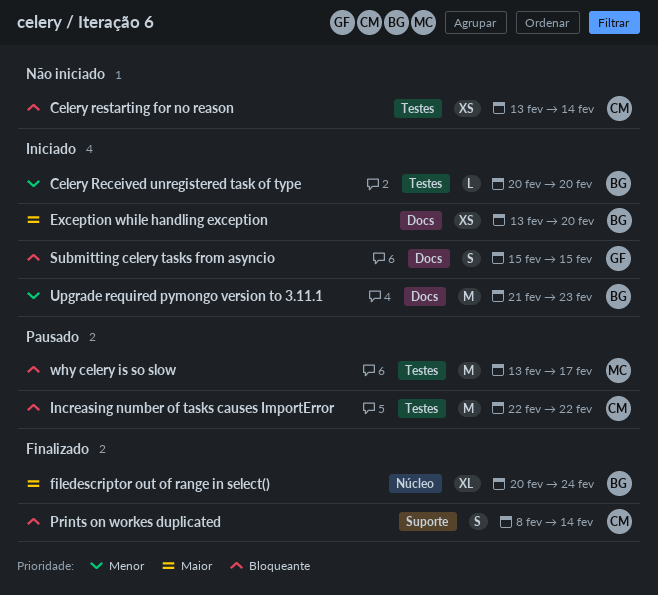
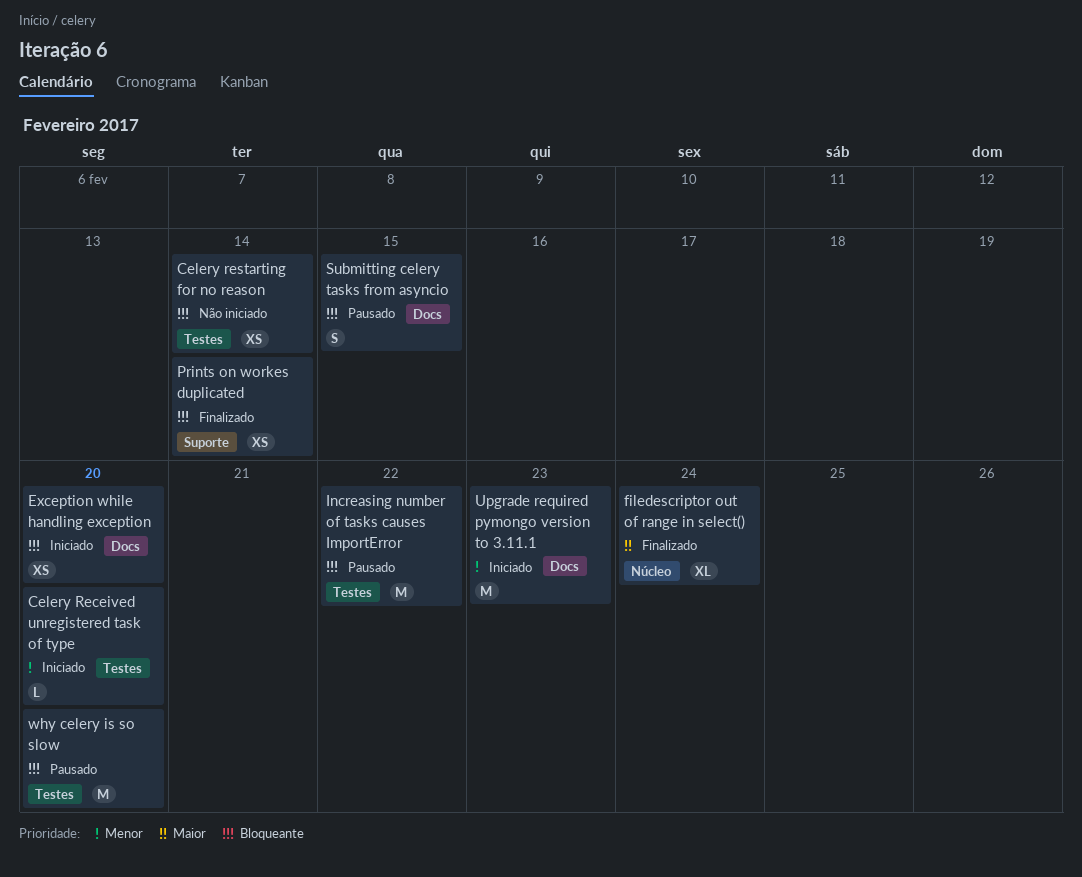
Exception while handling exception, priority: Maior -> Bloqueante
Prints on workes duplicated, estimate: S -> XS
Submitting celery tasks from asyncio, status: Iniciado -> Pausado
why celery is so slow, due: Feb 17 -> Feb 20

